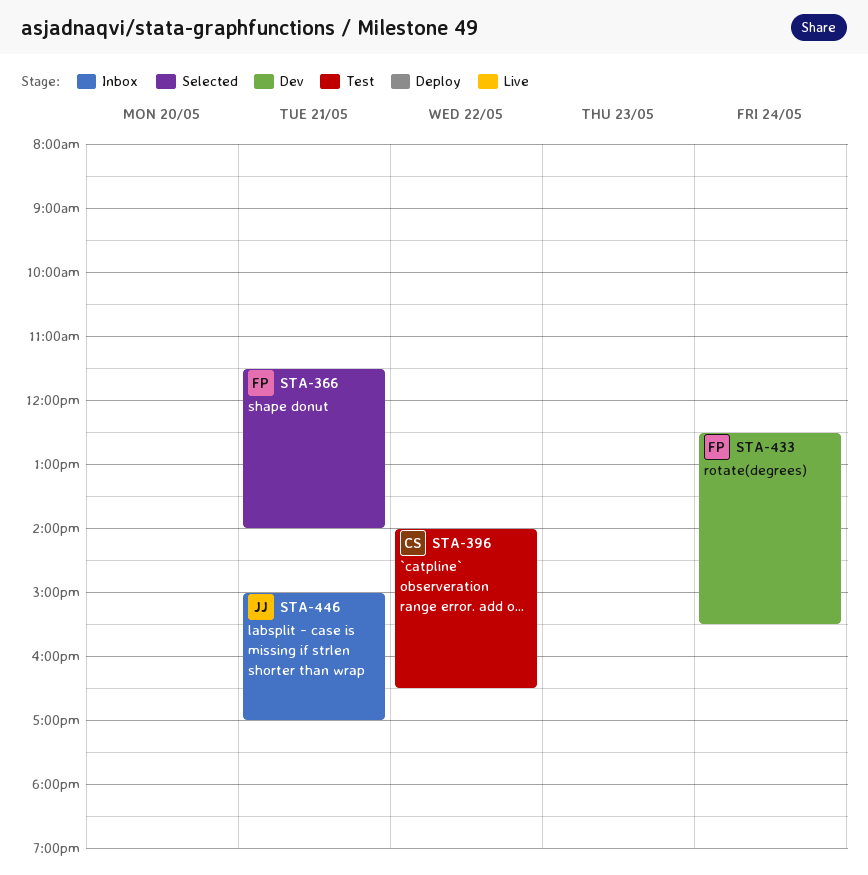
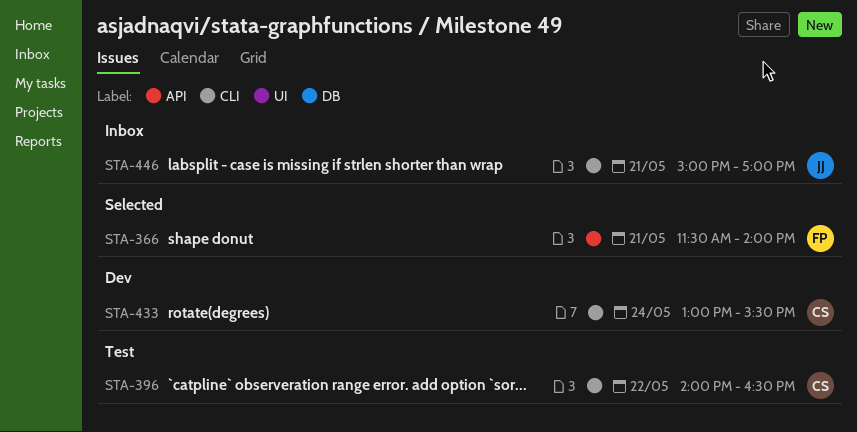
STA-433, owner: FP -> CS
STA-433, begins: 12:30 -> 13:00

